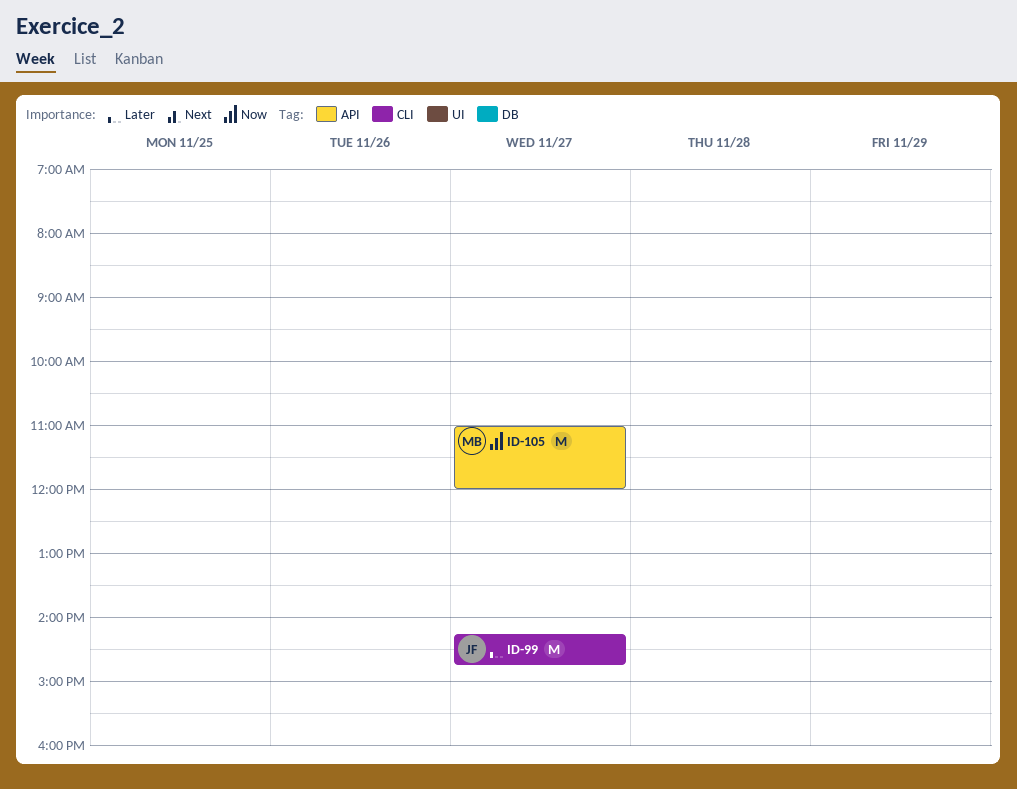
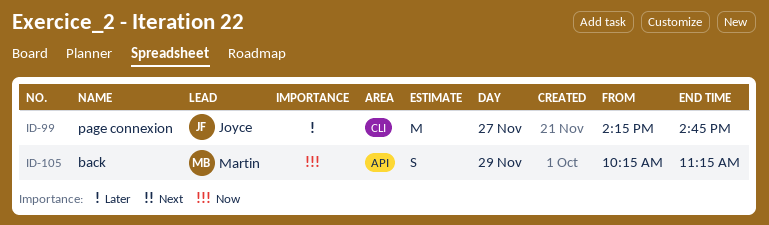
ID-105, estimate: M -> S
ID-105, day: Nov 27 -> Nov 29
ID-105, begins: 11:00 -> 10:15
ID-105, ends: 12:00 -> 11:15

